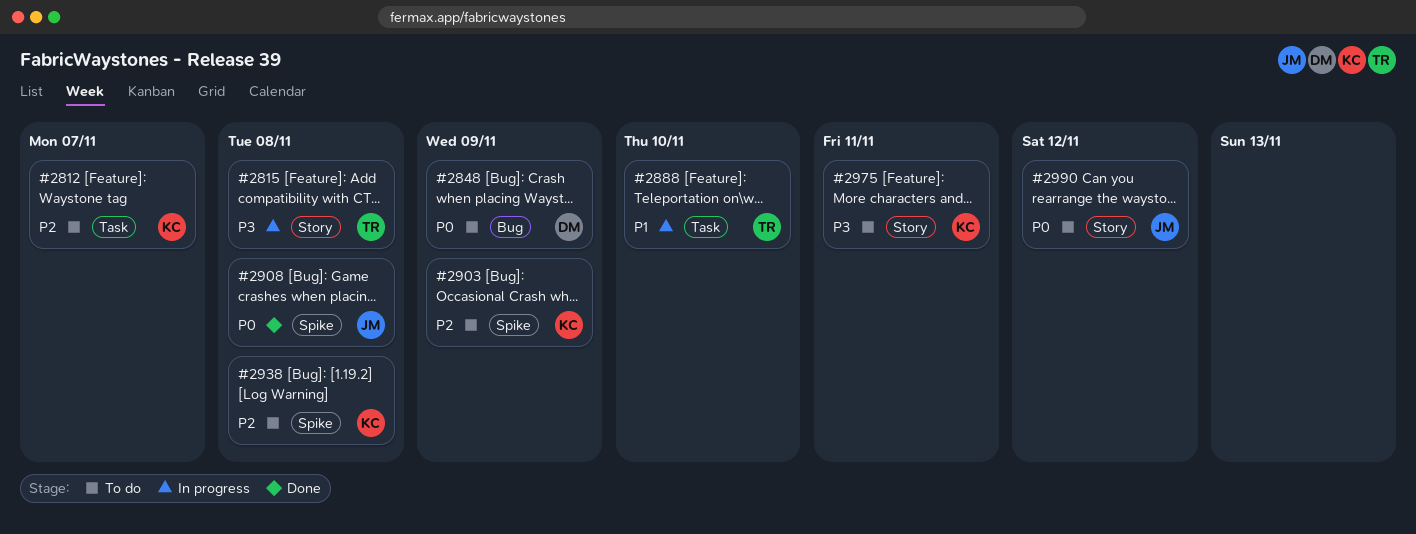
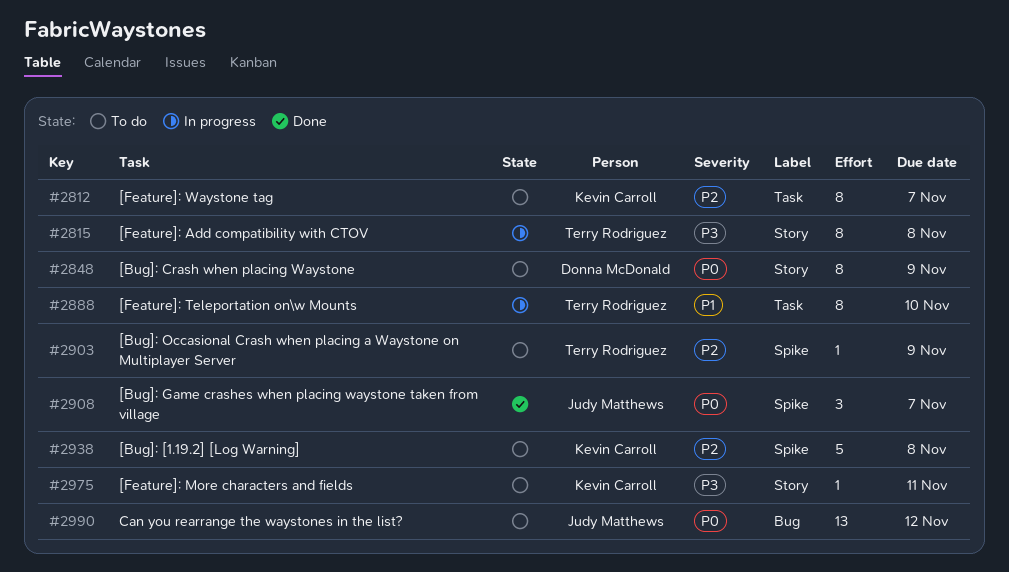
#2848, label: Bug -> Story
#2903, owner: Kevin Carroll -> Terry Rodriguez
#2908, due: Nov 8 -> Nov 7
#2990, label: Story -> Bug

